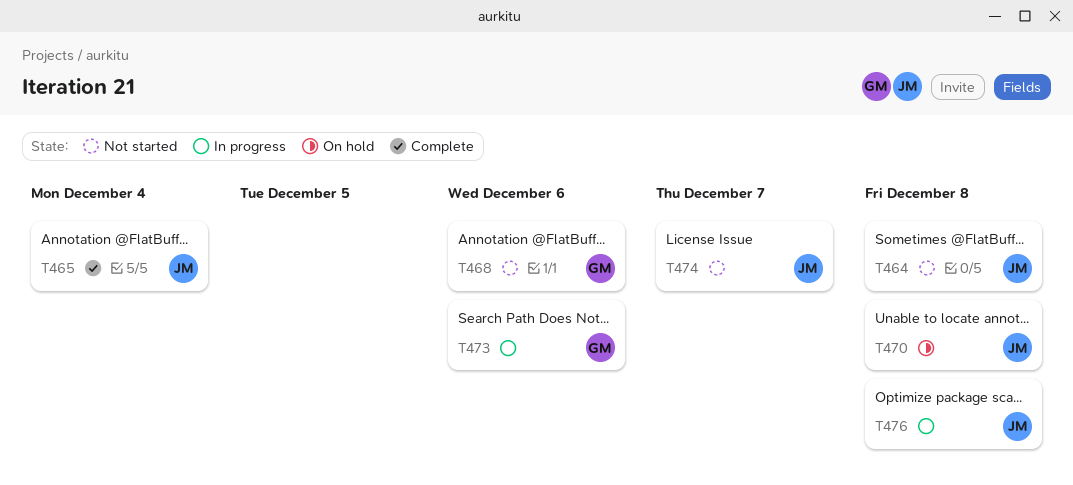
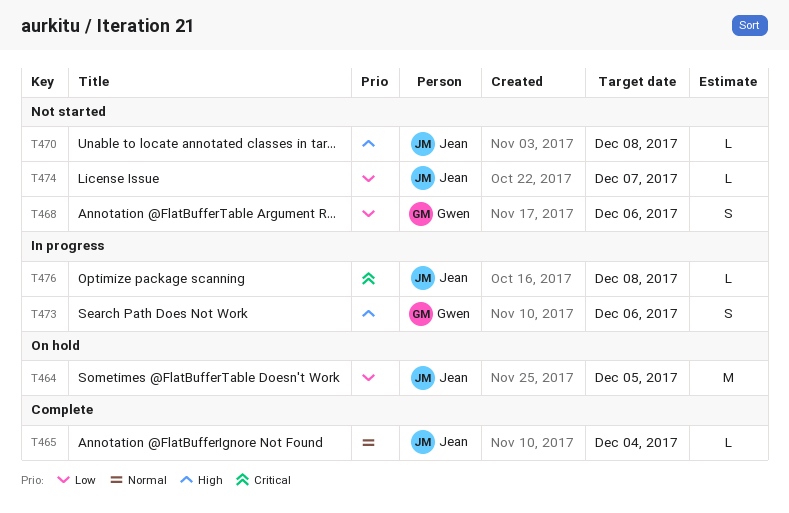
T464, status: Not started -> On hold
T464, due: Dec 8 -> Dec 5
T470, status: On hold -> Not started

